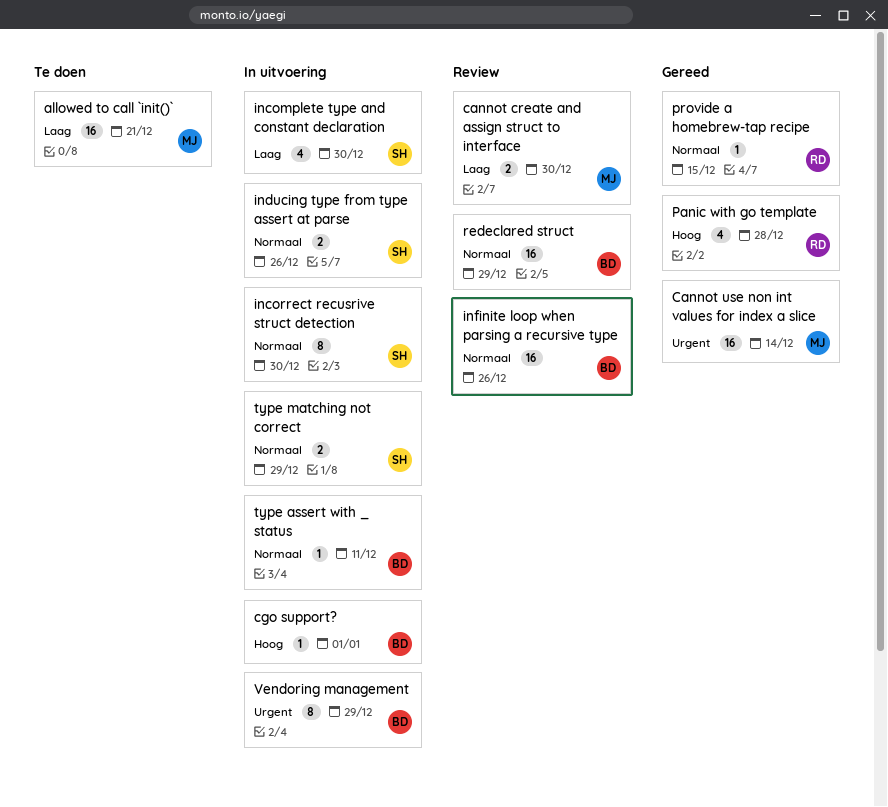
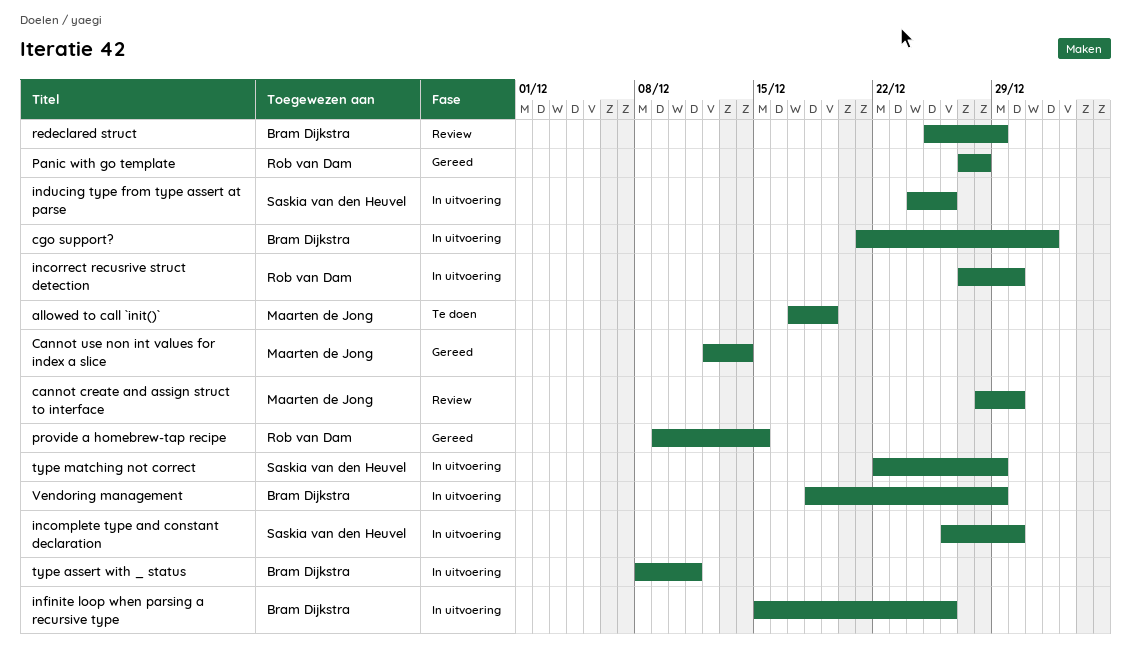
allowed to call `init()`, due: Dec 21 -> Dec 19
incorrect recusrive struct detection, owner: Saskia van den Heuvel -> Rob van Dam
infinite loop when parsing a recursive type, status: Review -> In uitvoering

